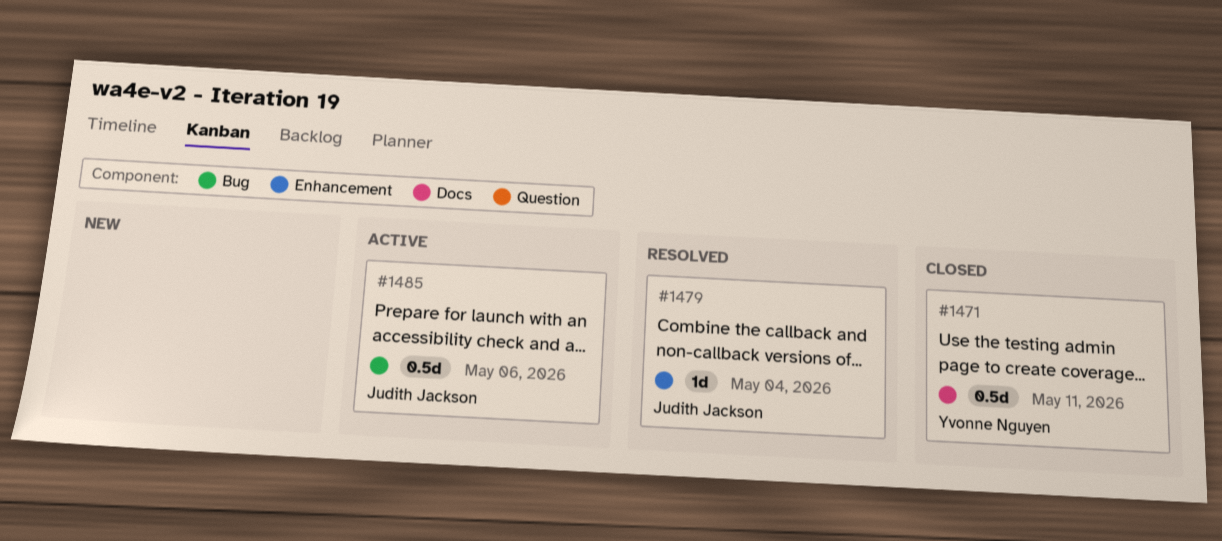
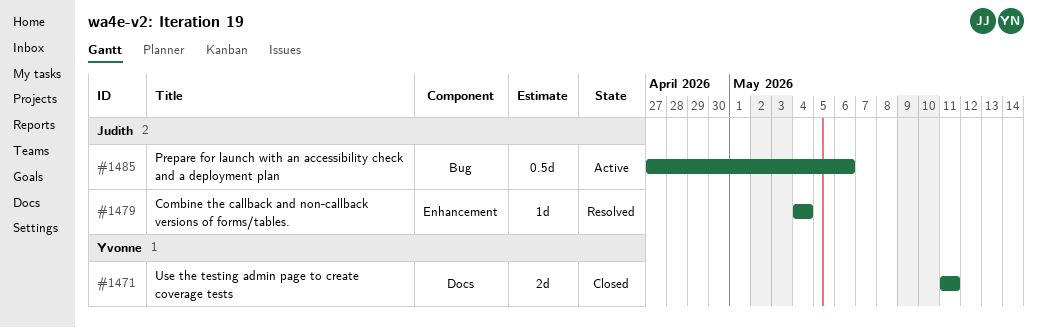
#1471, estimate: 0.5d -> 2d

